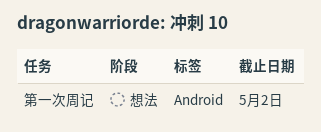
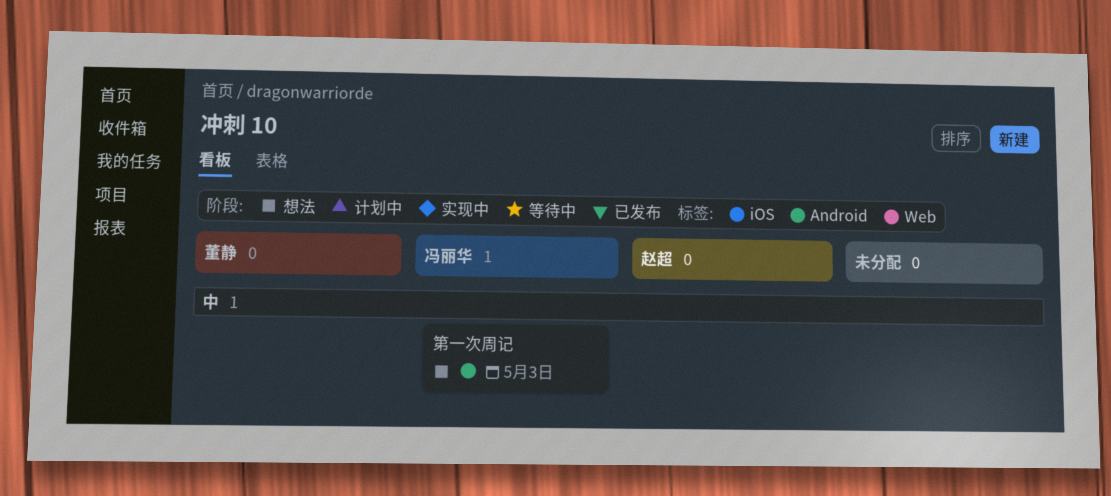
第一次周记, due: May 2 -> May 3

